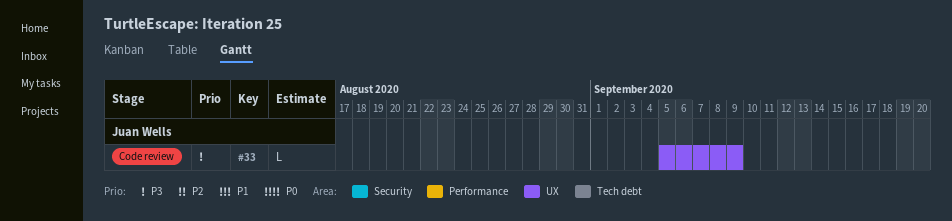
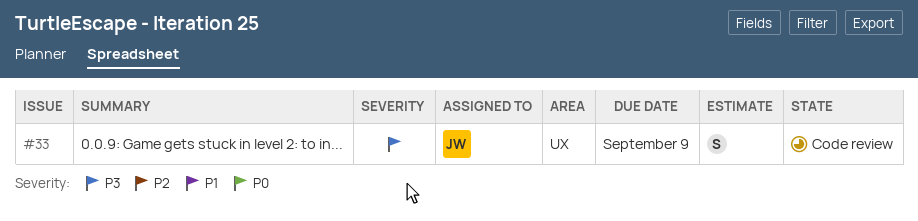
#33, estimate: L -> S

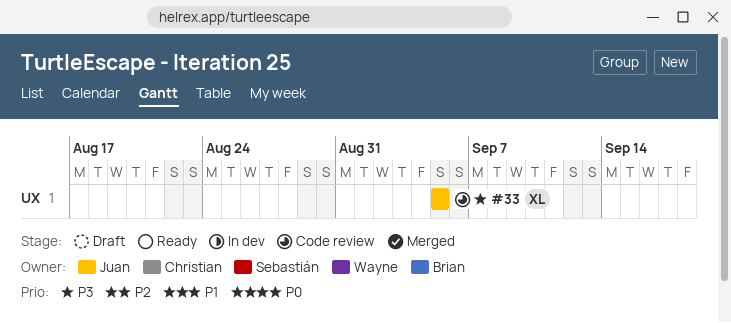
#33, estimate: S -> XL
#33, due: Sep 9 -> Sep 5

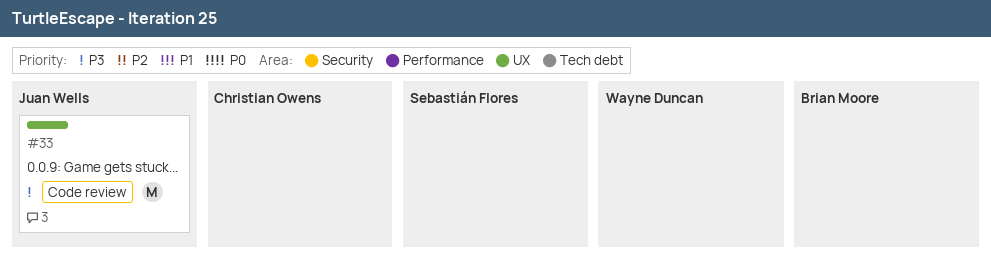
#33, estimate: XL -> M

